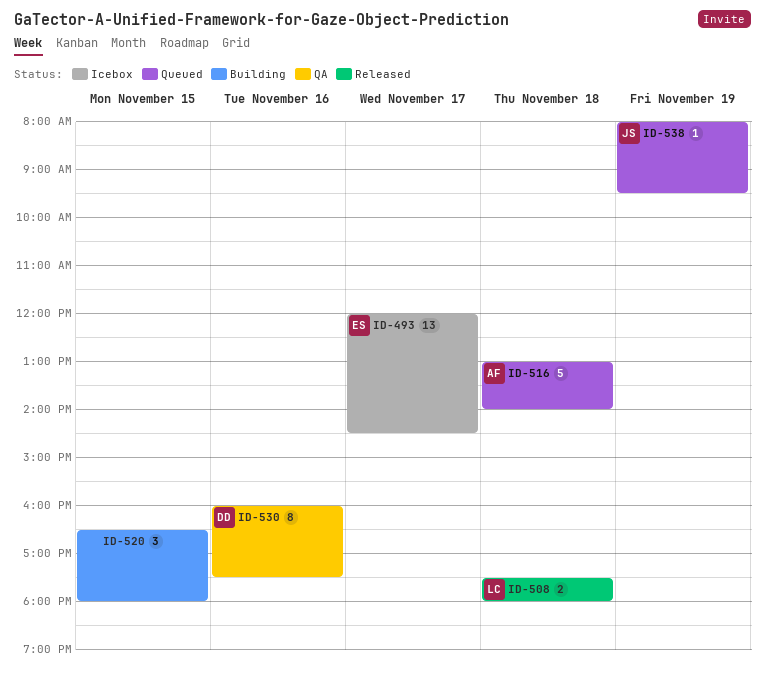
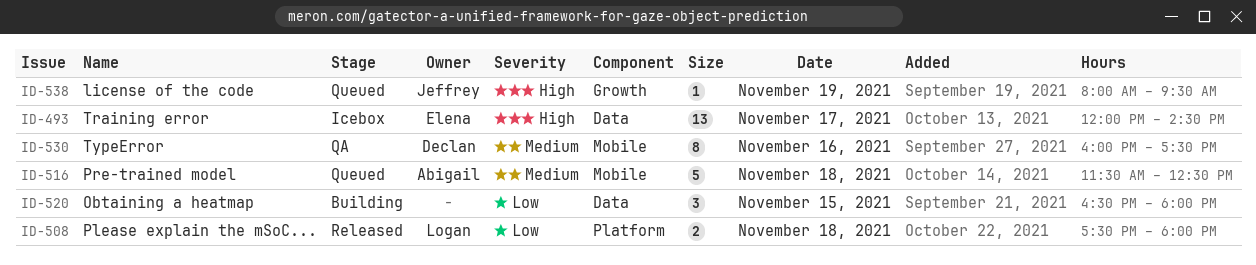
ID-516, begins: 13:00 -> 11:30
ID-516, ends: 14:00 -> 12:30

